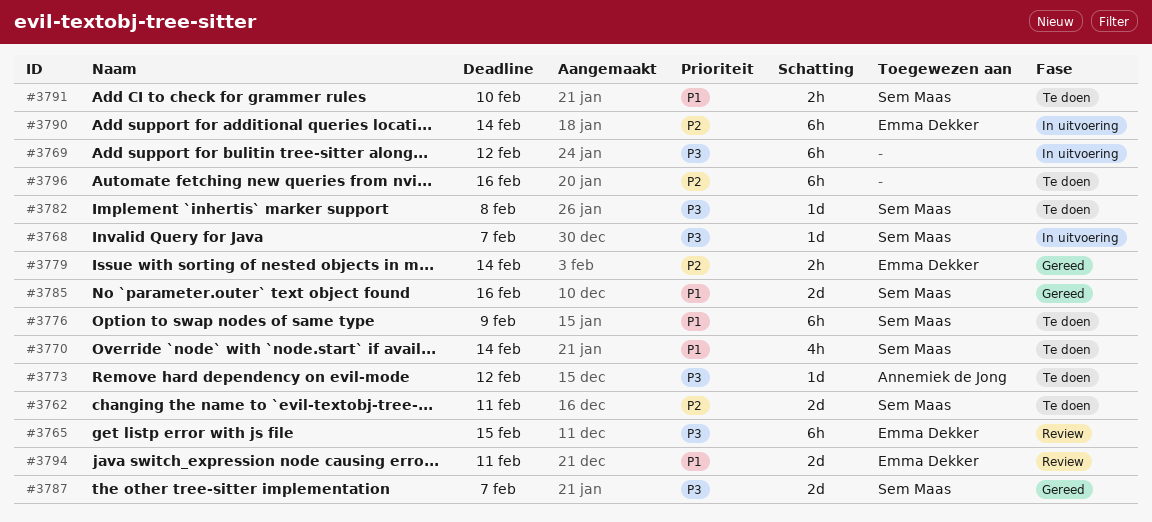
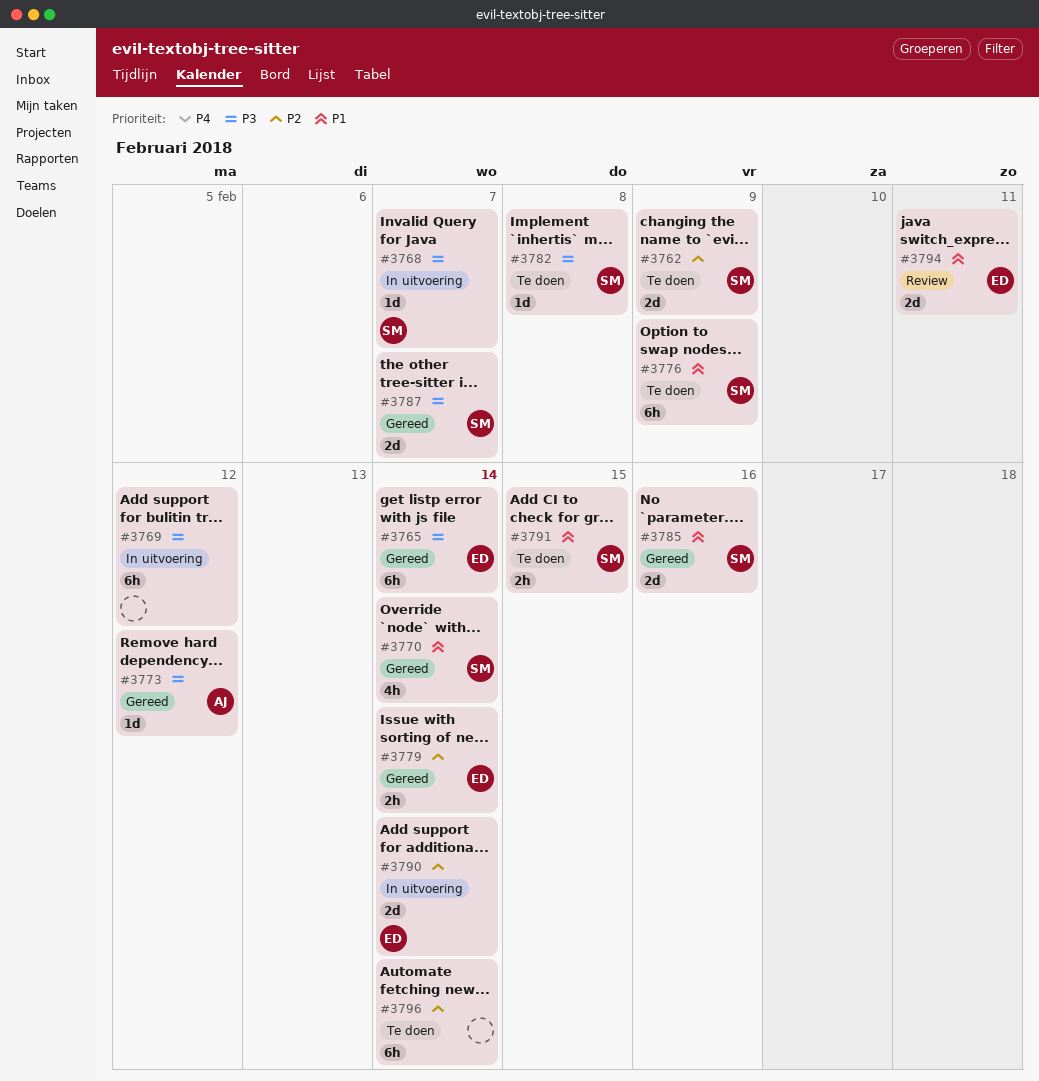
#3762, due: Feb 11 -> Feb 9
#3765, status: Review -> Gereed
#3765, due: Feb 15 -> Feb 14
#3770, status: Te doen -> Gereed
#3773, status: Te doen -> Gereed
#3790, estimate: 6h -> 2d
#3791, due: Feb 10 -> Feb 15
#3796, due: Feb 16 -> Feb 14

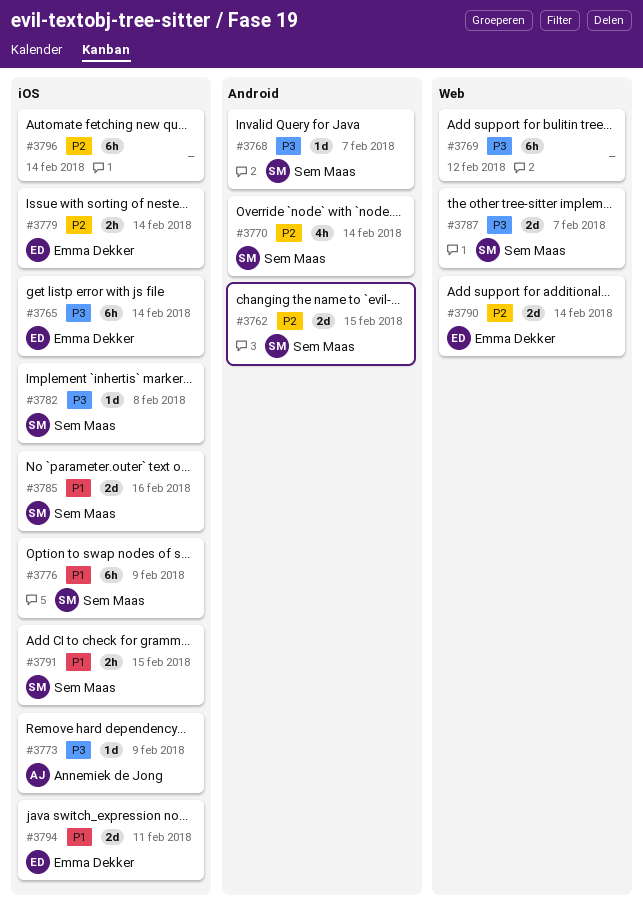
#3762, due: Feb 9 -> Feb 15
#3770, priority: P1 -> P2
#3773, due: Feb 12 -> Feb 9

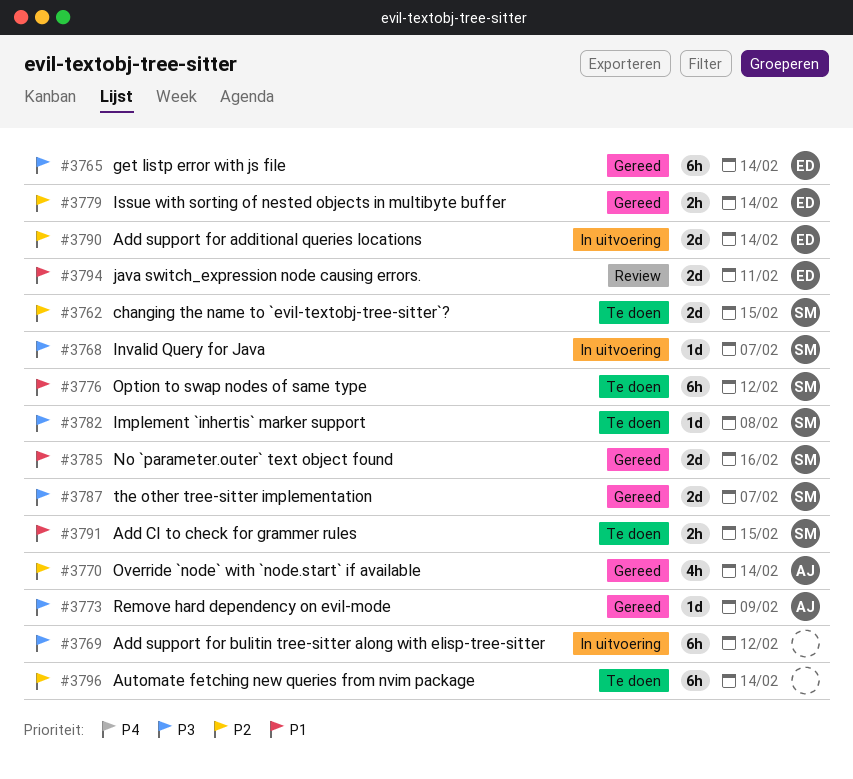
#3770, owner: Sem Maas -> Annemiek de Jong
#3776, due: Feb 9 -> Feb 12

